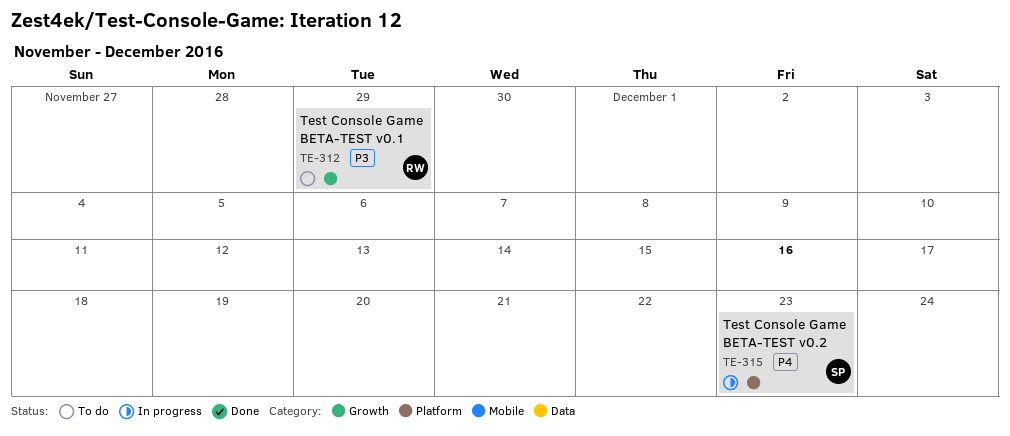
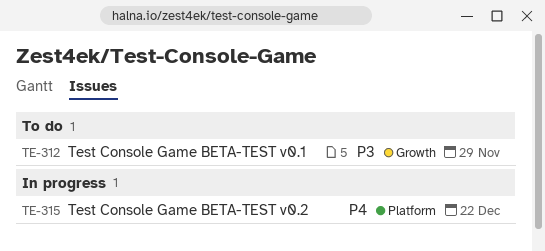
TE-315, due: Dec 23 -> Dec 22

